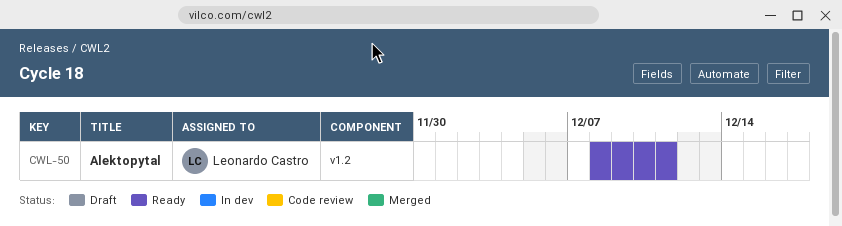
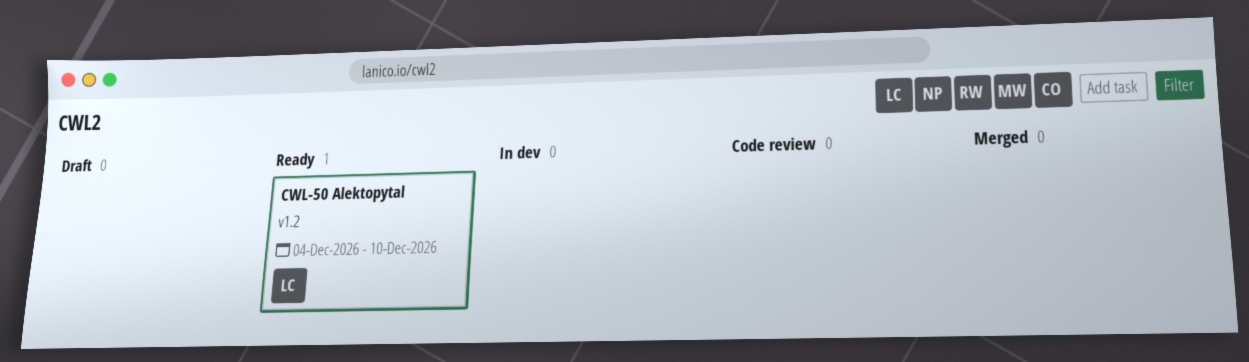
CWL-50, start: Dec 8 -> Dec 4
CWL-50, due: Dec 11 -> Dec 10

